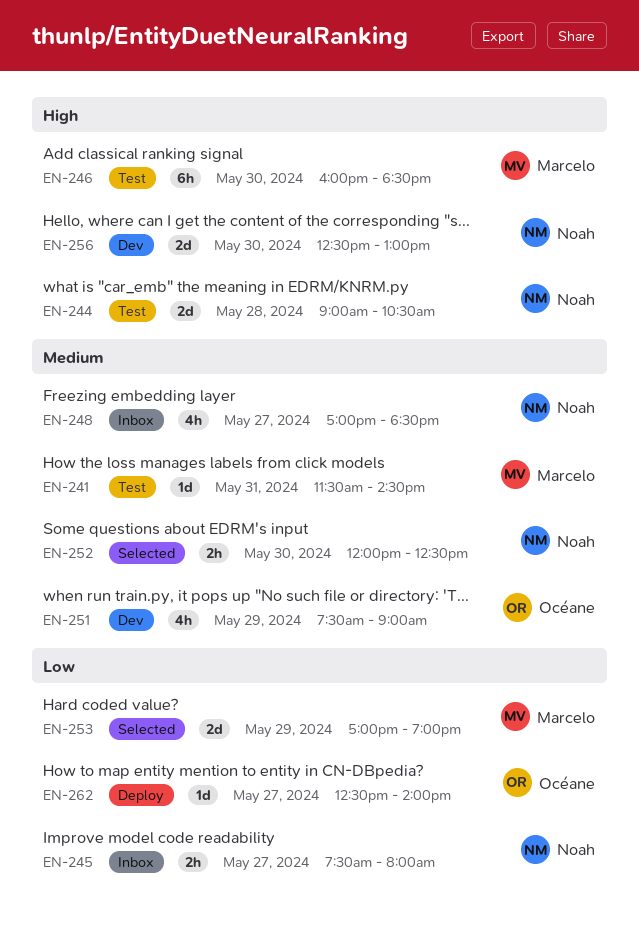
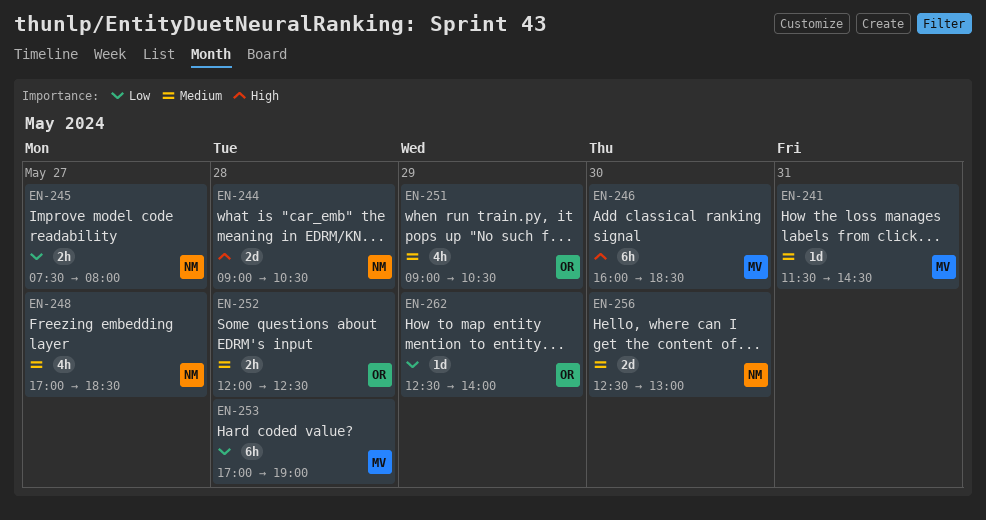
EN-251, begins: 07:30 -> 09:00
EN-251, ends: 09:00 -> 10:30
EN-252, owner: Noah -> Océane
EN-252, day: May 30 -> May 28
EN-253, estimate: 2d -> 6h
EN-253, day: May 29 -> May 28
EN-256, priority: High -> Medium
EN-262, day: May 27 -> May 29

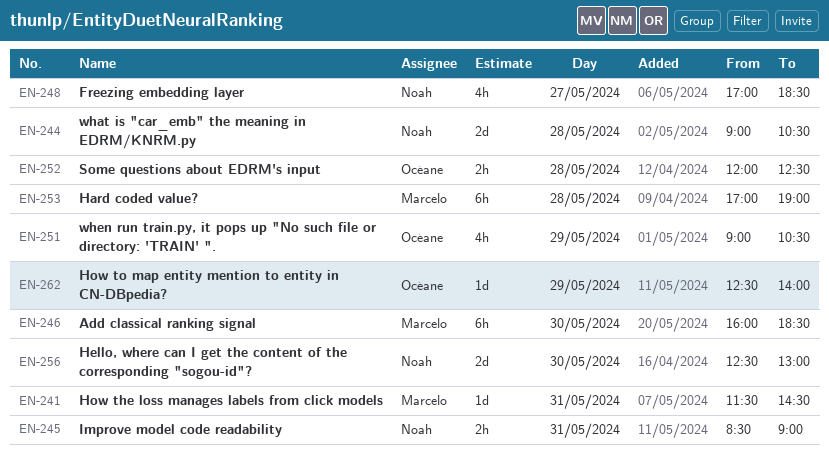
EN-245, day: May 27 -> May 31
EN-245, begins: 07:30 -> 08:30
EN-245, ends: 08:00 -> 09:00

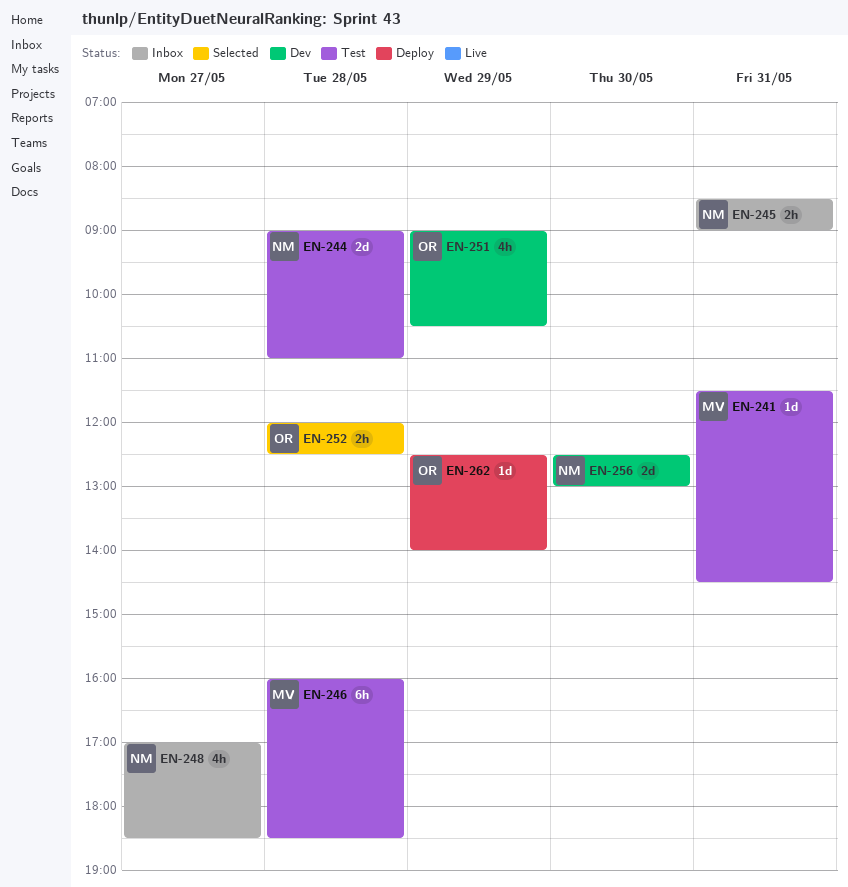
EN-244, ends: 10:30 -> 11:00
EN-246, day: May 30 -> May 28
EN-253: present -> none

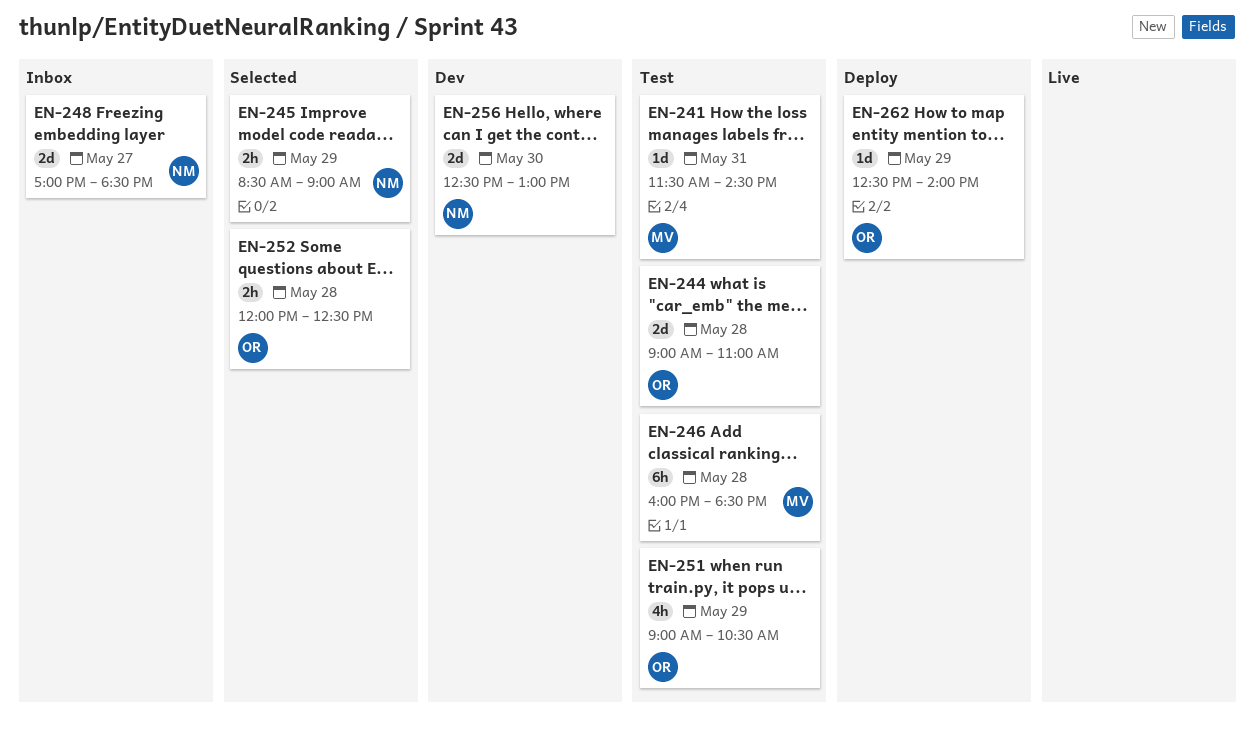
EN-244, owner: NM -> OR
EN-245, status: Inbox -> Selected
EN-245, day: May 31 -> May 29
EN-248, estimate: 4h -> 2d
EN-251, status: Dev -> Test

